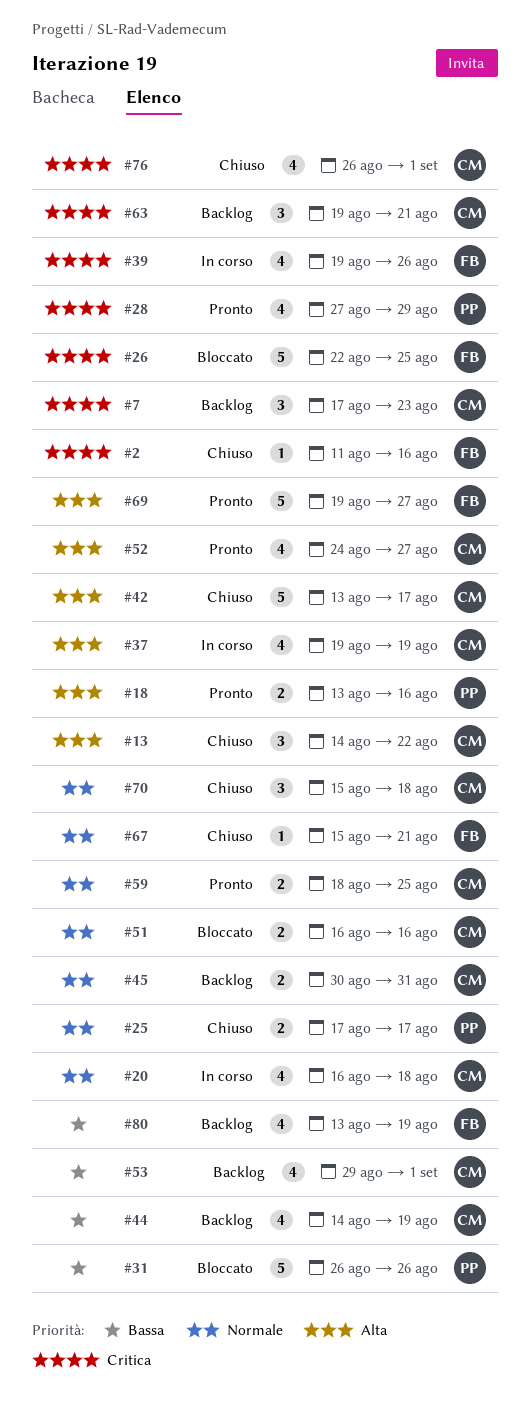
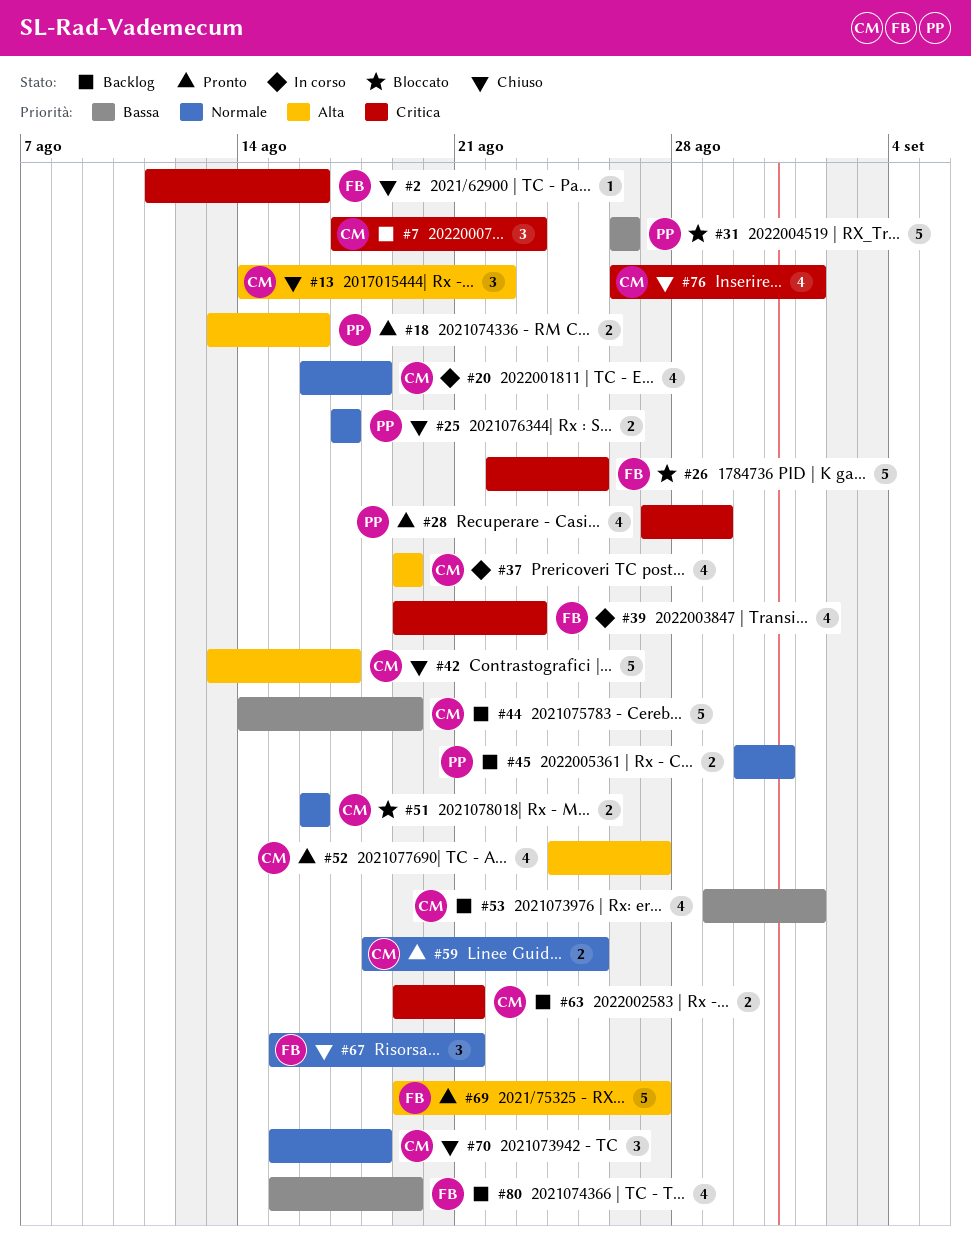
#39, due: Aug 26 -> Aug 23
#44, estimate: 4 -> 5
#45, owner: CM -> PP
#63, estimate: 3 -> 2
#67, estimate: 1 -> 3
#80, start: Aug 13 -> Aug 15

